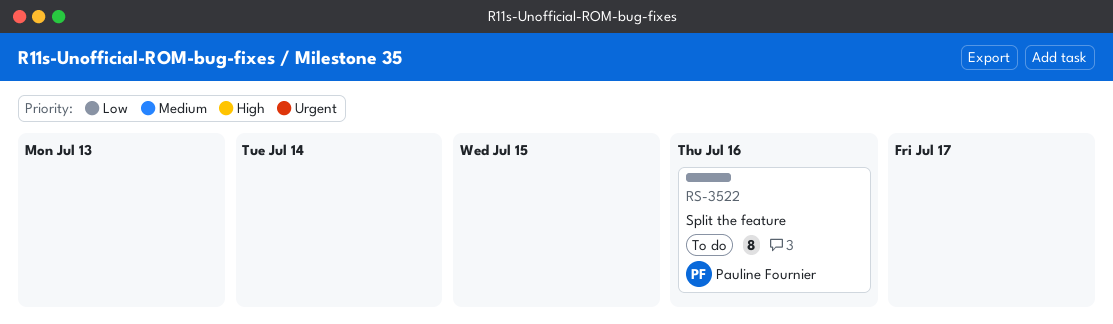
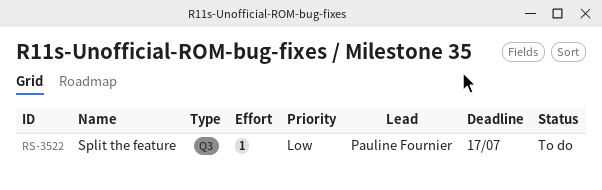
RS-3522, estimate: 8 -> 1
RS-3522, due: Jul 16 -> Jul 17

